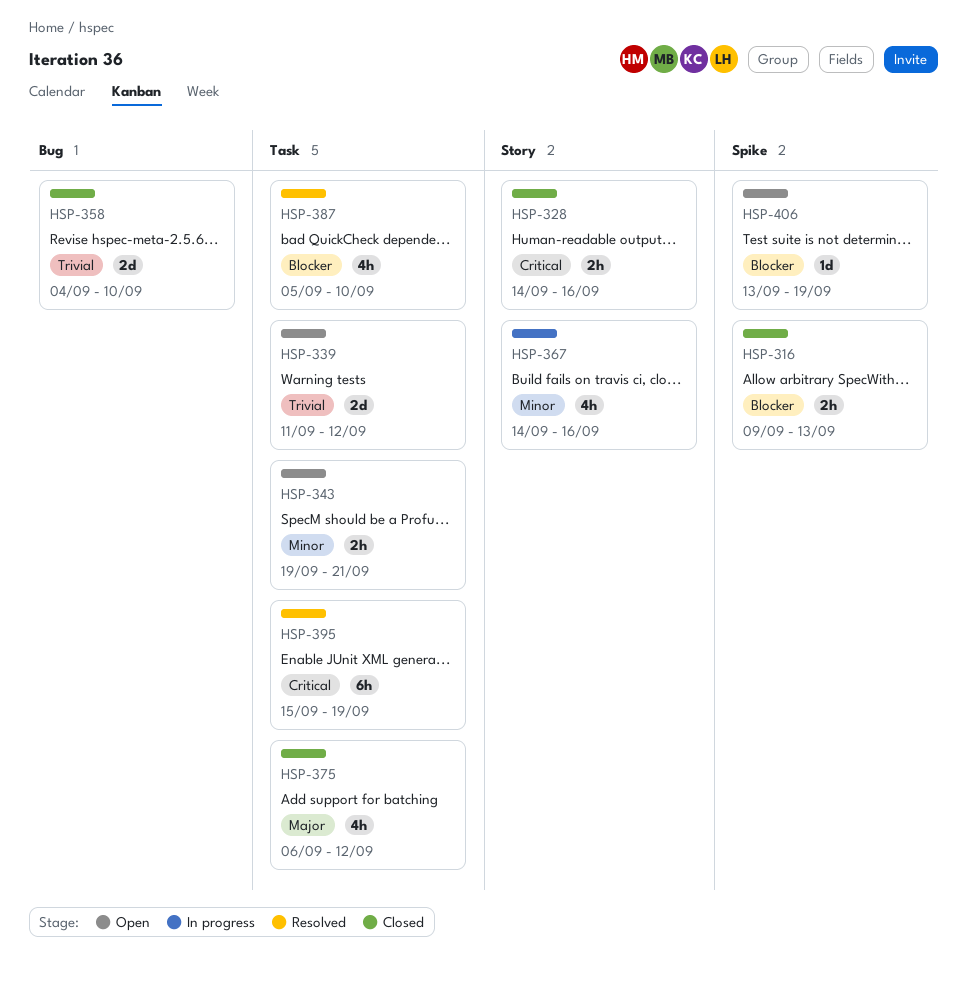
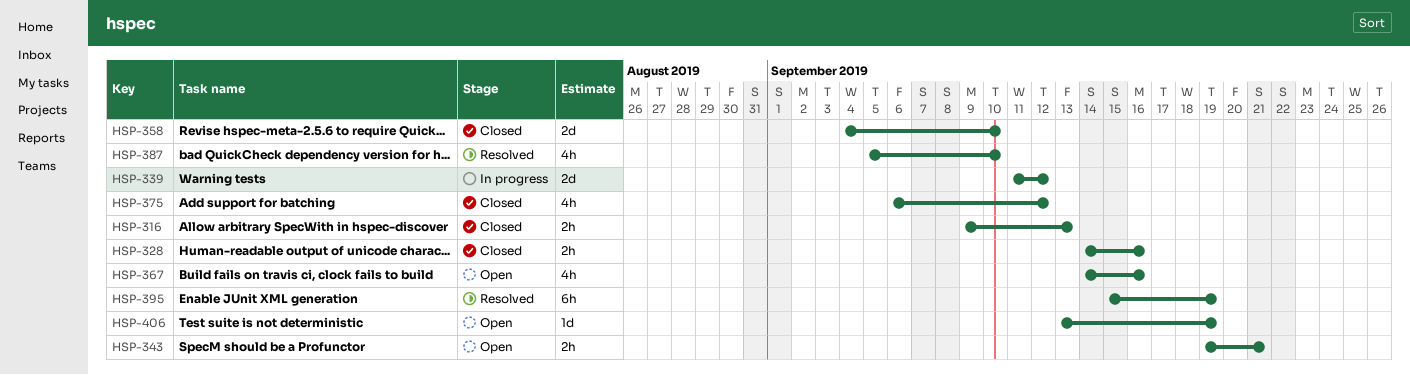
HSP-339, status: Open -> In progress
HSP-367, status: In progress -> Open

